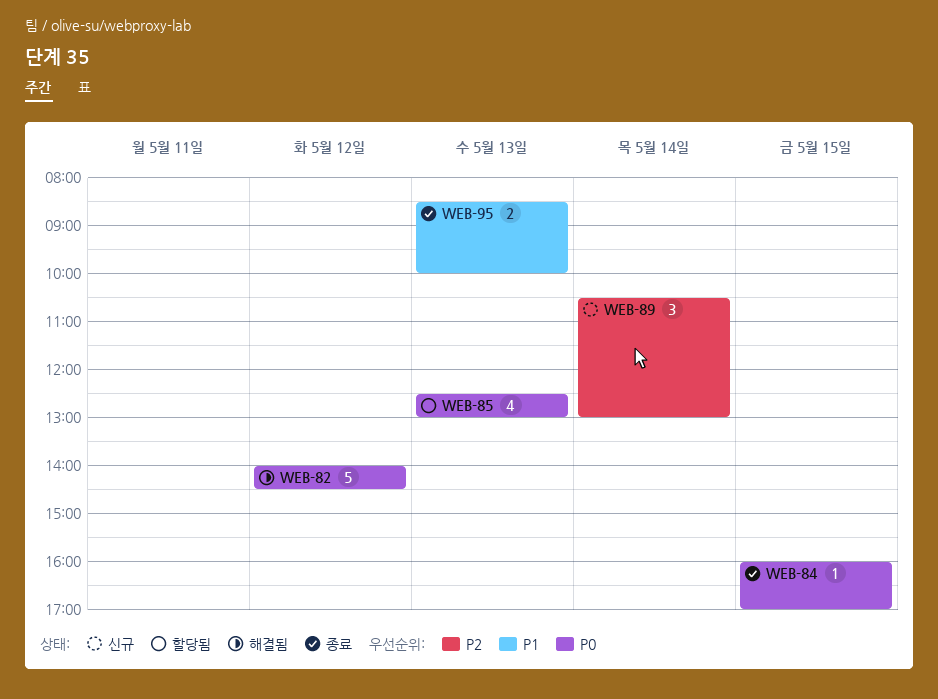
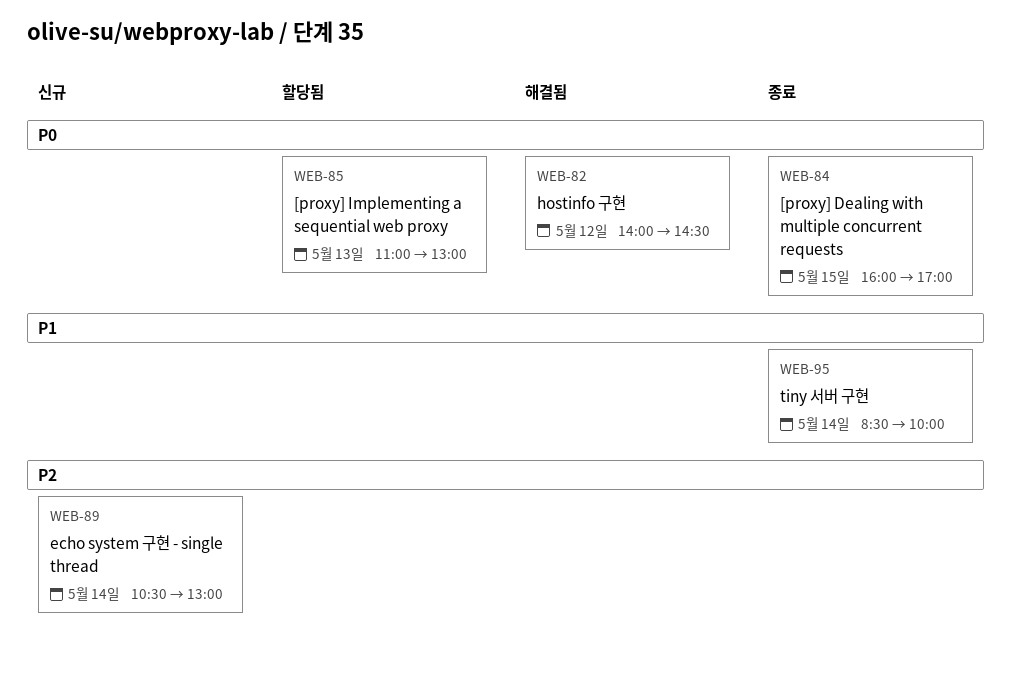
WEB-85, begins: 12:30 -> 11:00
WEB-95, day: May 13 -> May 14

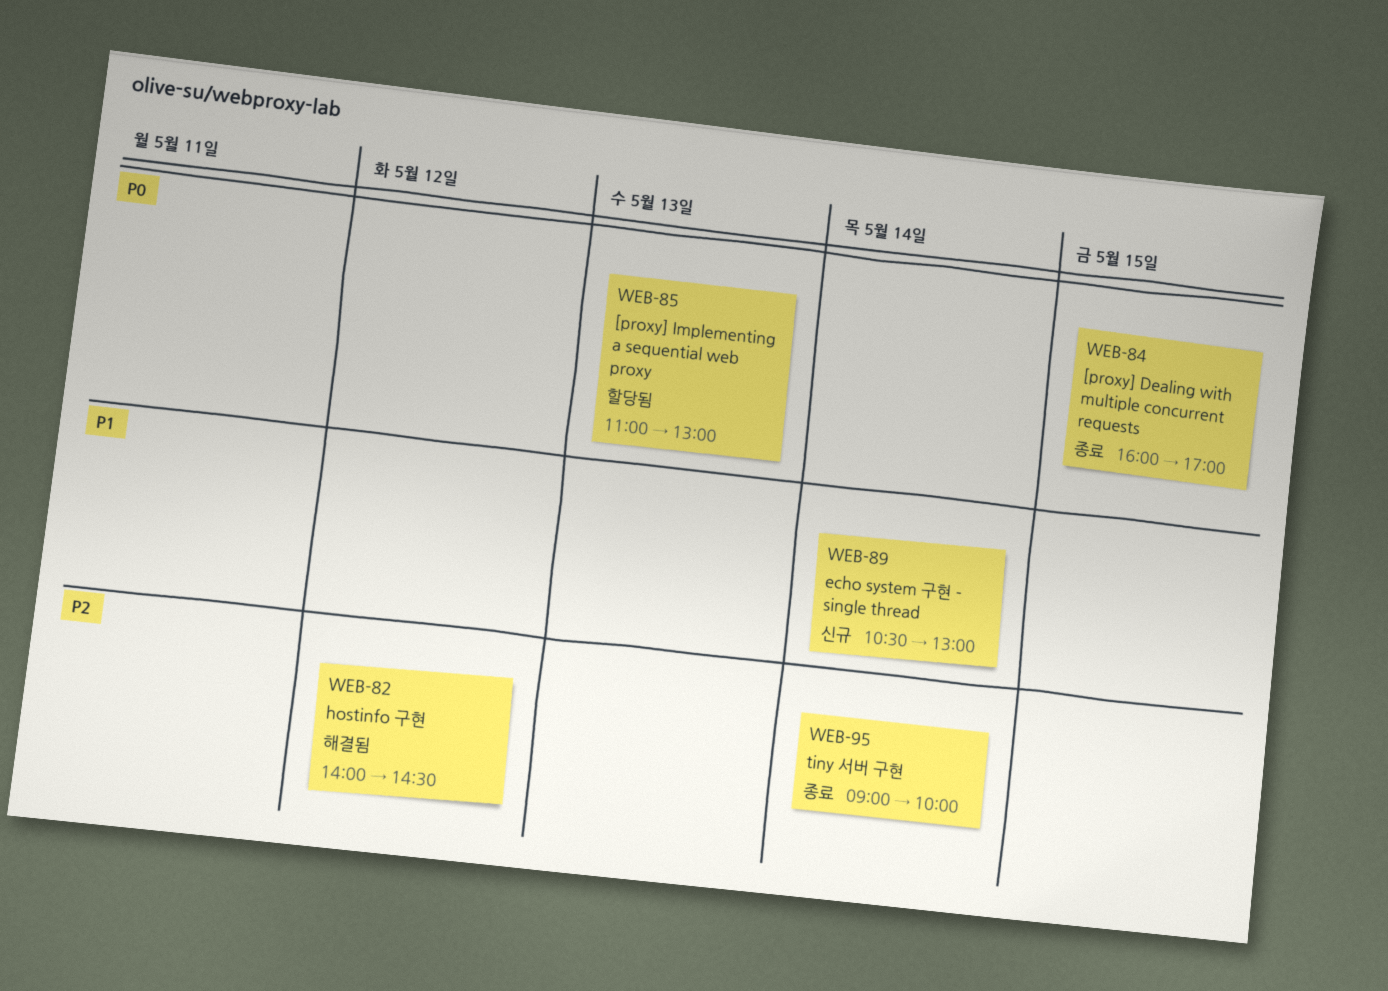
WEB-82, priority: P0 -> P2
WEB-89, priority: P2 -> P1
WEB-95, priority: P1 -> P2
WEB-95, begins: 08:30 -> 09:00

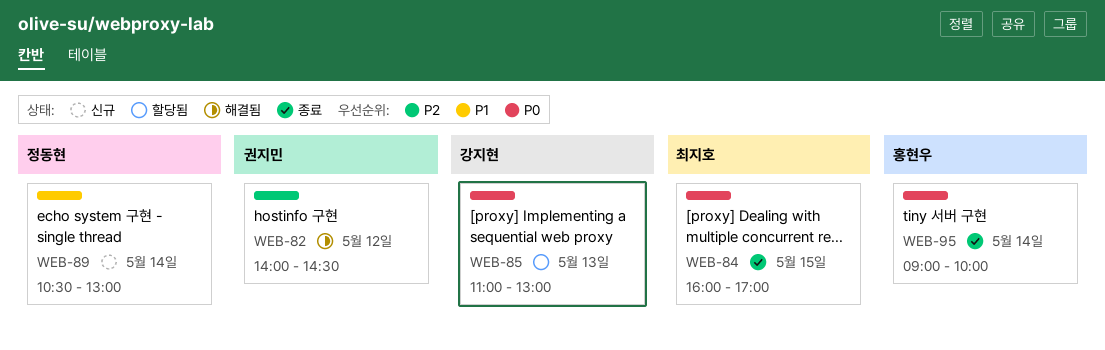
WEB-95, priority: P2 -> P0

